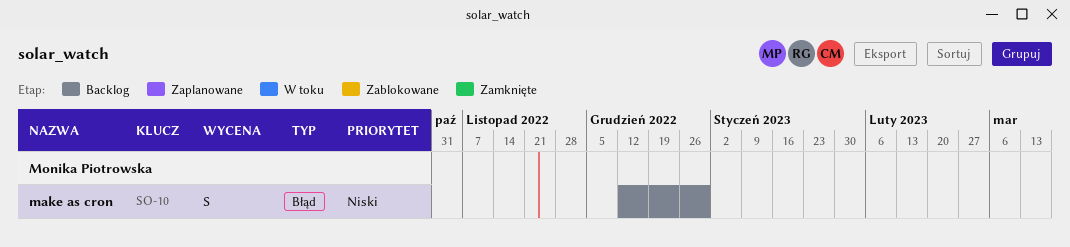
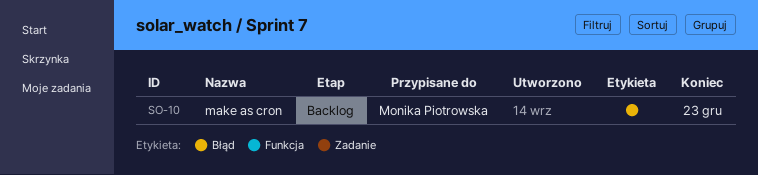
SO-10, due: Dec 30 -> Dec 23

